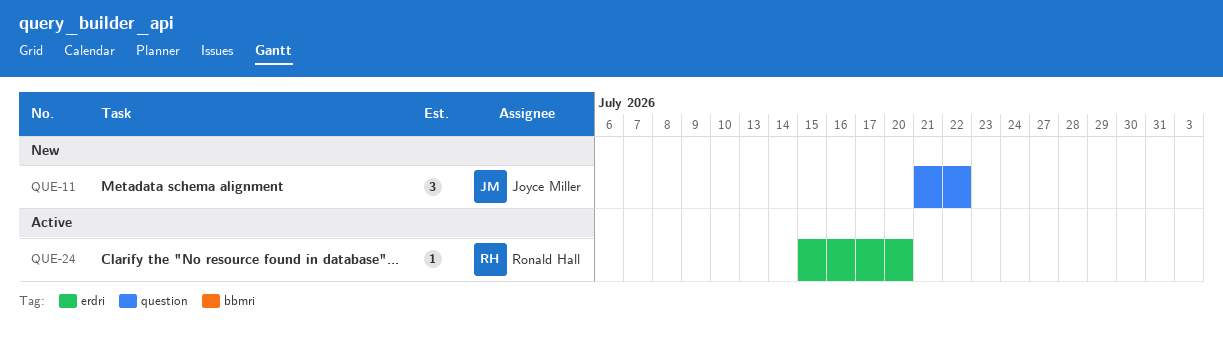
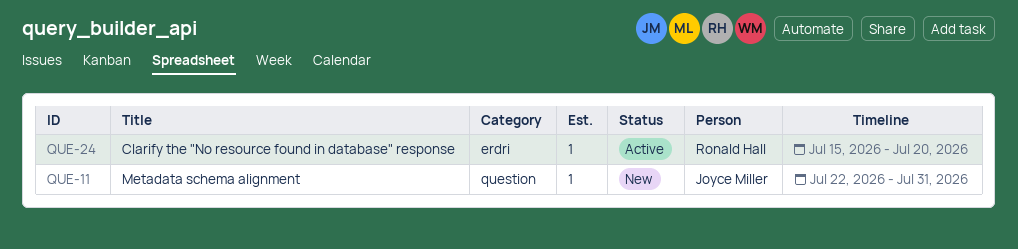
QUE-11, estimate: 3 -> 1
QUE-11, start: Jul 21 -> Jul 22
QUE-11, due: Jul 22 -> Jul 31

